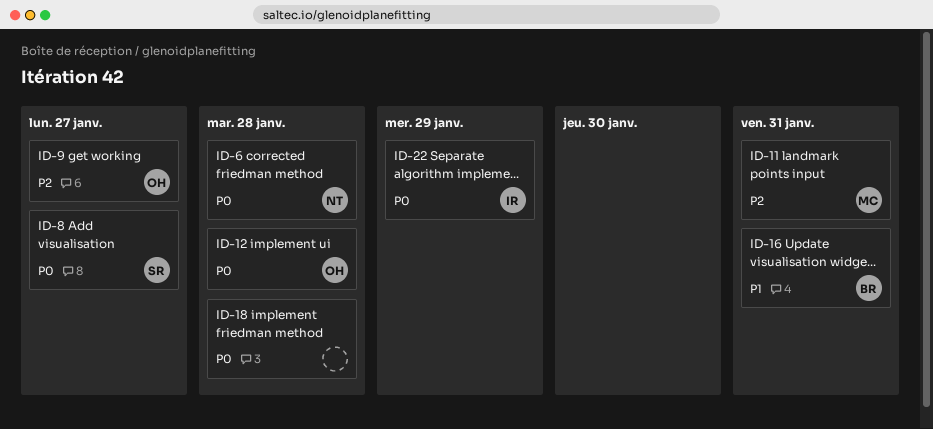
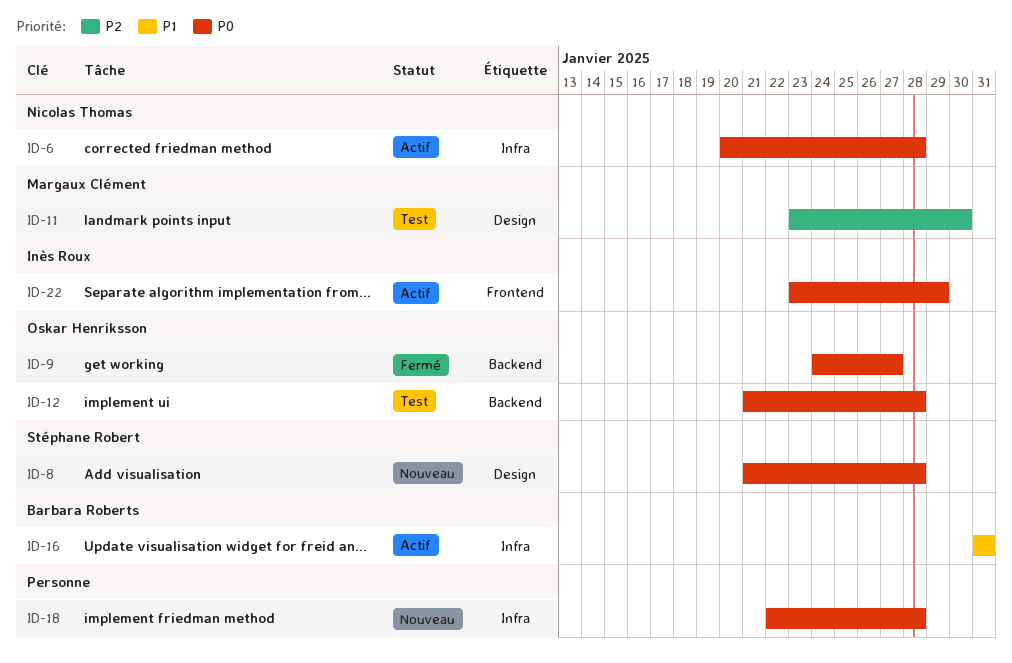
ID-8, due: Jan 27 -> Jan 28
ID-9, priority: P2 -> P0
ID-11, due: Jan 31 -> Jan 30

